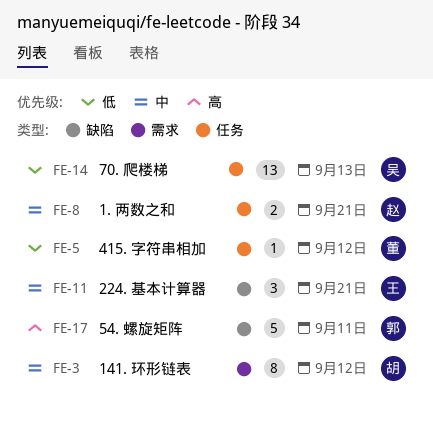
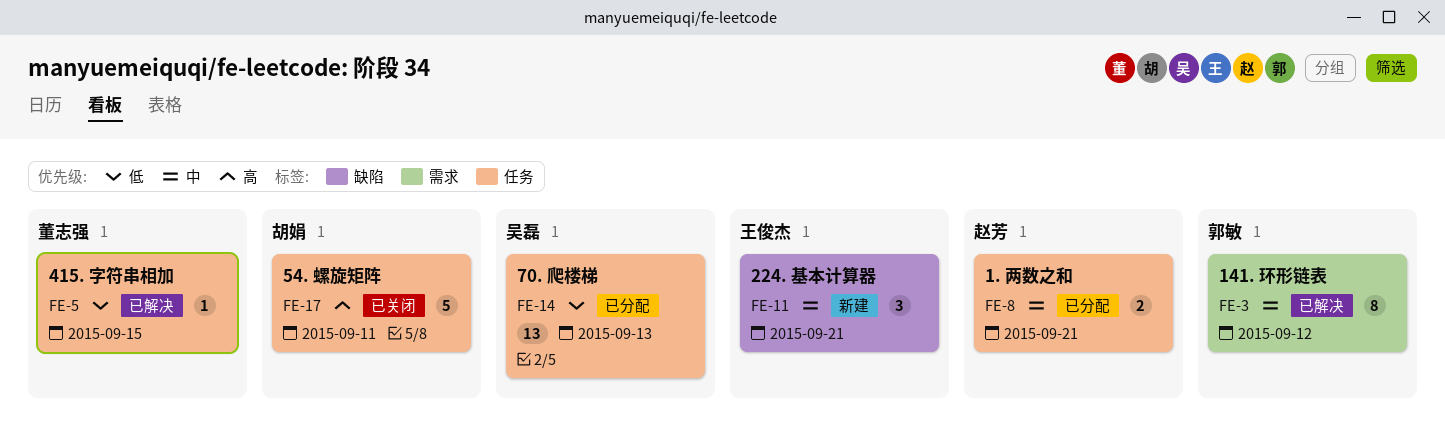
FE-3, owner: 胡娟 -> 郭敏
FE-5, due: Sep 12 -> Sep 15
FE-17, owner: 郭敏 -> 胡娟
FE-17, label: 缺陷 -> 任务

